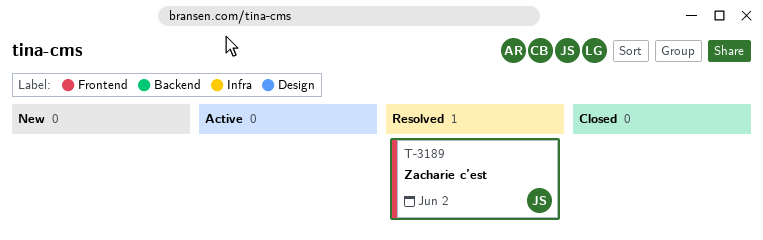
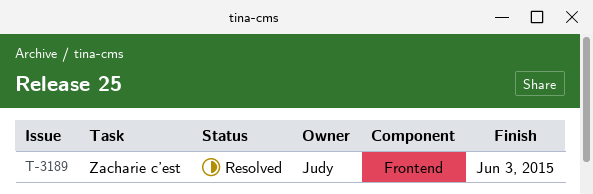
T-3189, due: Jun 2 -> Jun 3

